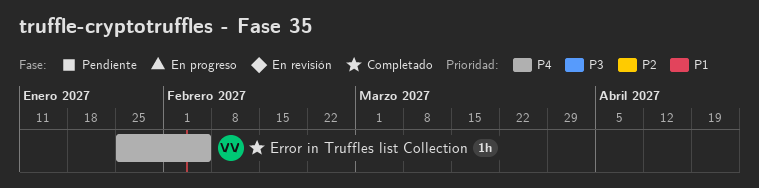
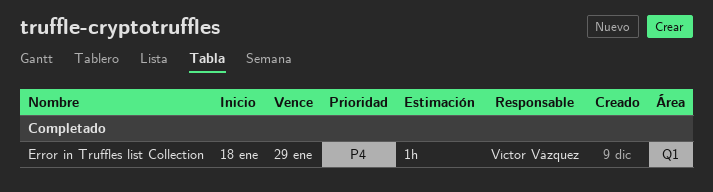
Error in Truffles list Collection, start: Jan 25 -> Jan 18
Error in Truffles list Collection, due: Feb 5 -> Jan 29

